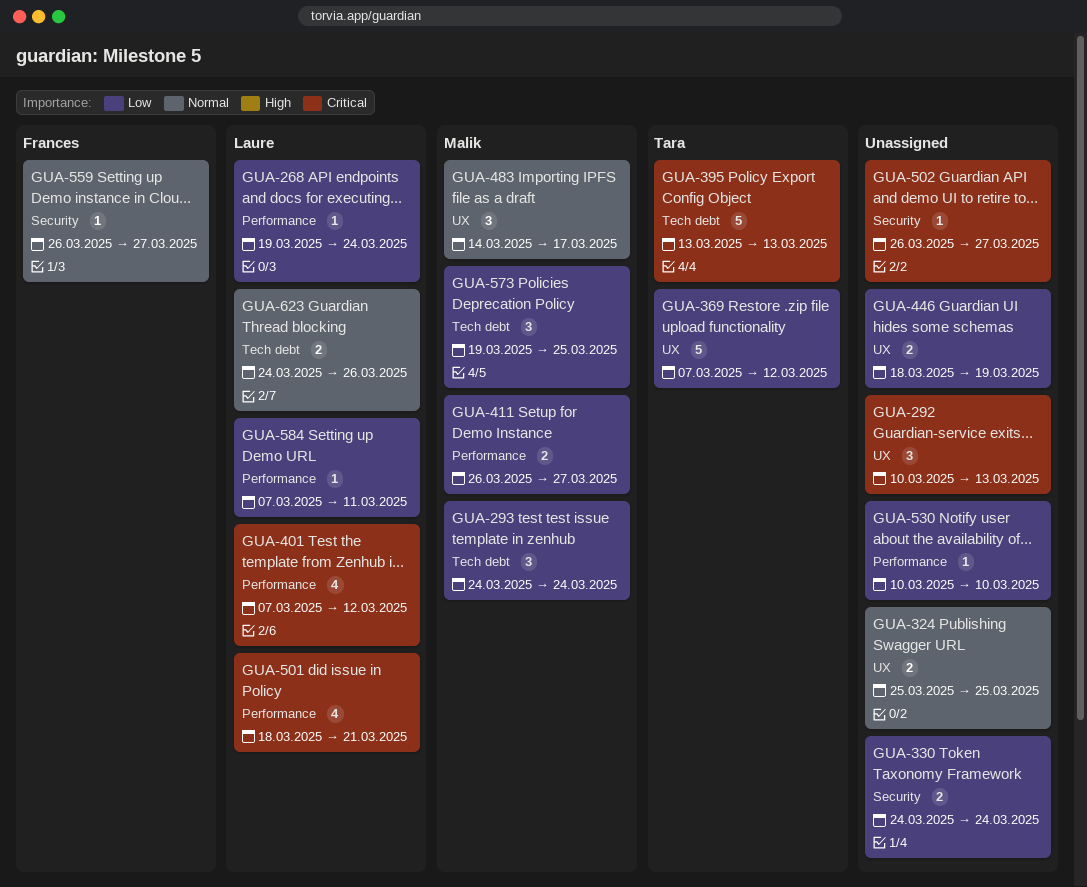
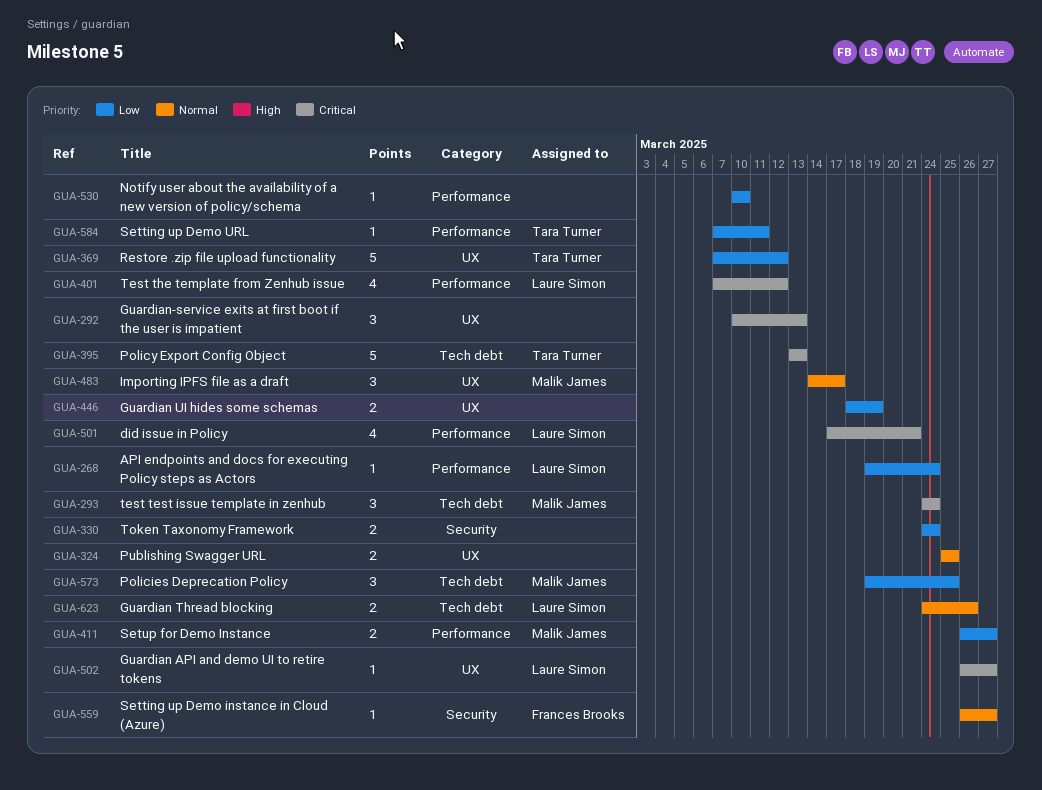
GUA-293, priority: Low -> Critical
GUA-501, start: Mar 18 -> Mar 17
GUA-502, owner: none -> Laure Simon
GUA-502, label: Security -> UX
GUA-584, owner: Laure Simon -> Tara Turner

